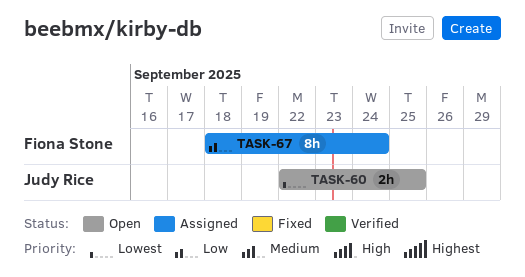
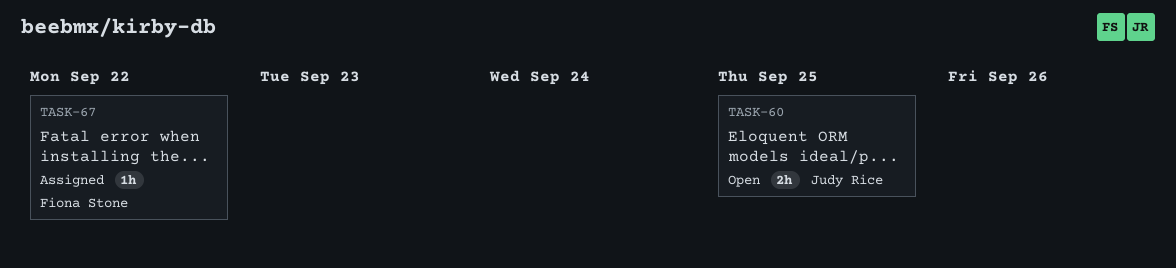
TASK-67, estimate: 8h -> 1h
TASK-67, due: Sep 24 -> Sep 22

